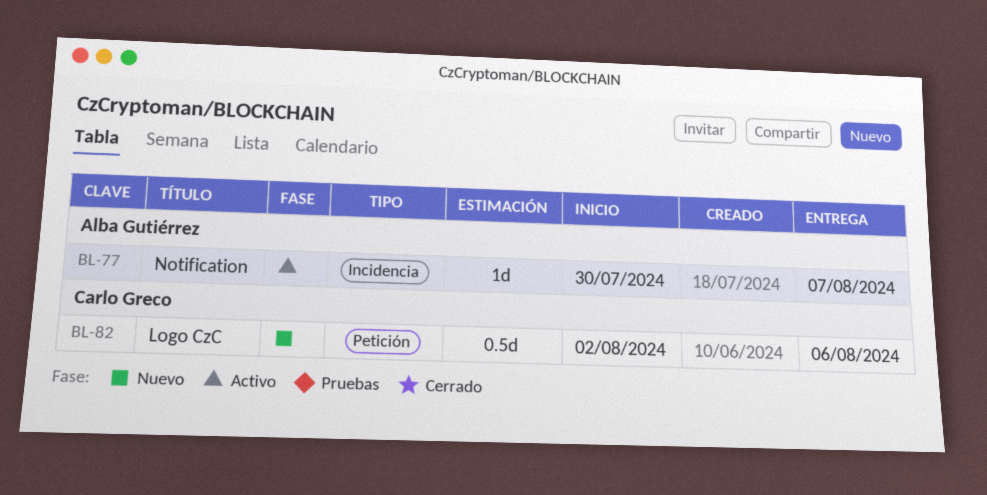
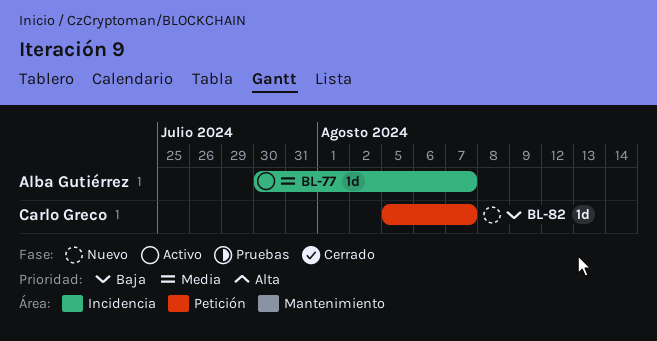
BL-82, estimate: 0.5d -> 1d
BL-82, start: Aug 2 -> Aug 5
BL-82, due: Aug 6 -> Aug 7

